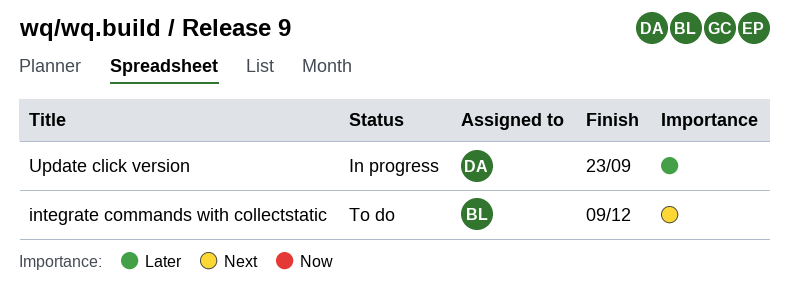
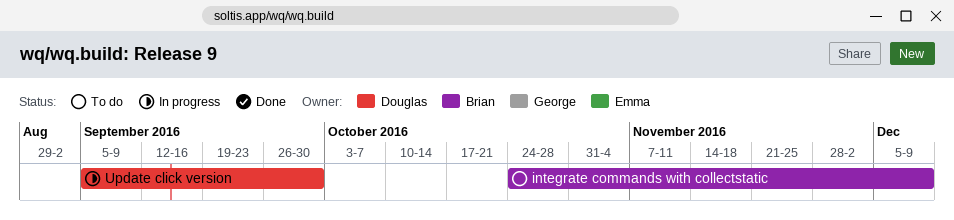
Update click version, due: Sep 23 -> Sep 30

